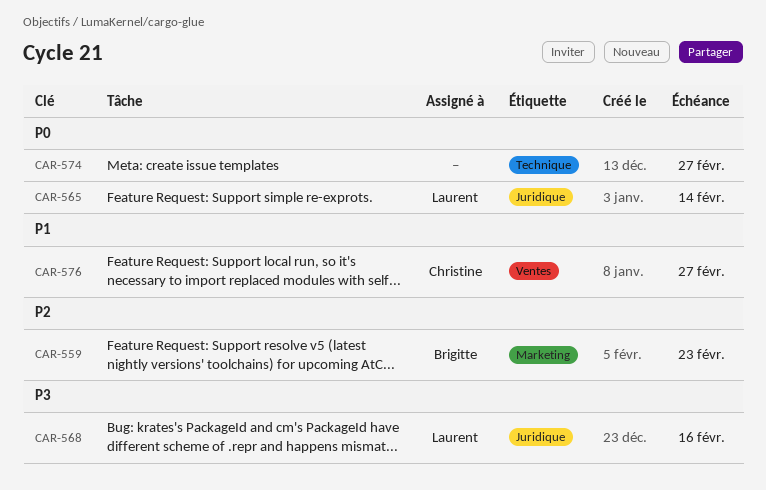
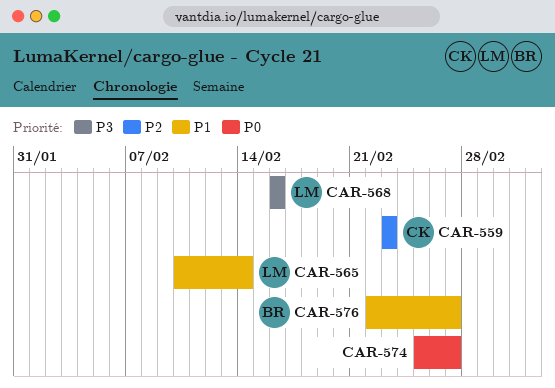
CAR-559, owner: Brigitte -> Christine
CAR-565, priority: P0 -> P1
CAR-576, owner: Christine -> Brigitte

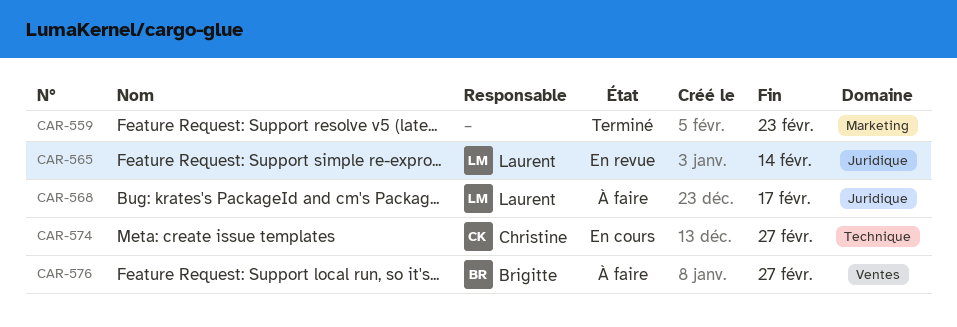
CAR-559, owner: Christine -> none
CAR-568, due: Feb 16 -> Feb 17
CAR-574, owner: none -> Christine

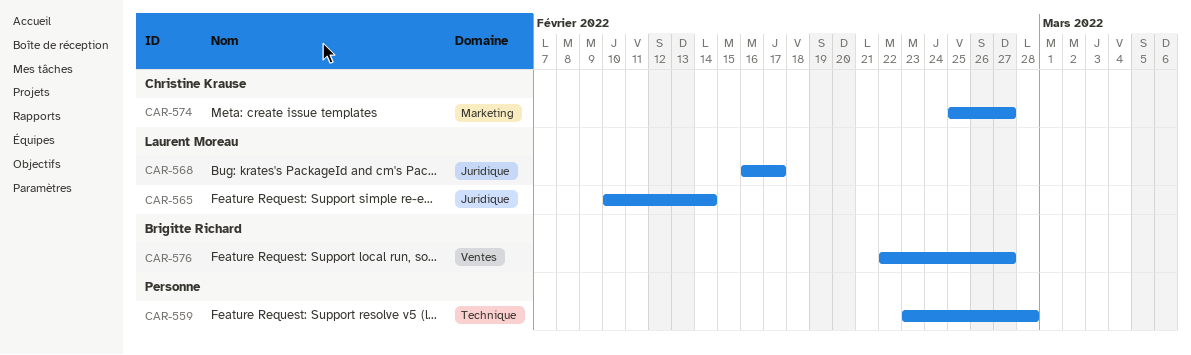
CAR-559, label: Marketing -> Technique
CAR-559, due: Feb 23 -> Feb 28
CAR-574, label: Technique -> Marketing

